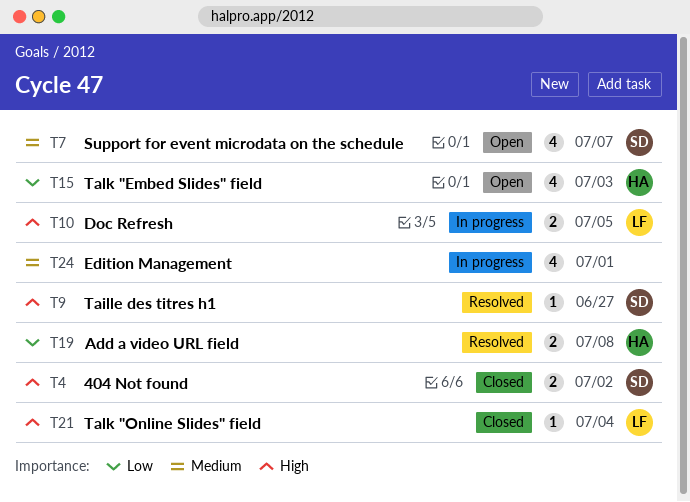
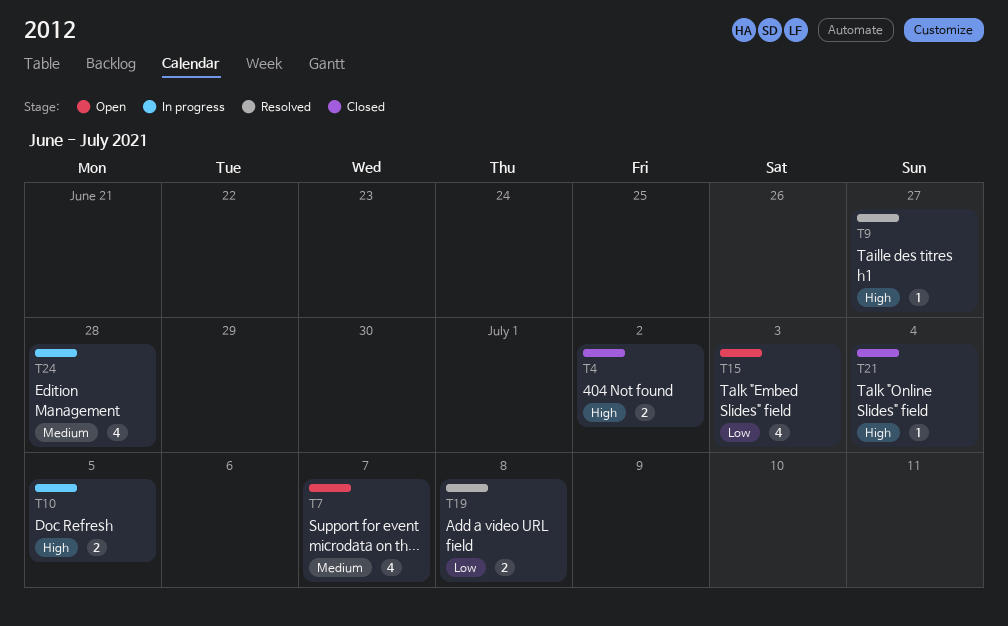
T24, due: Jul 1 -> Jun 28

